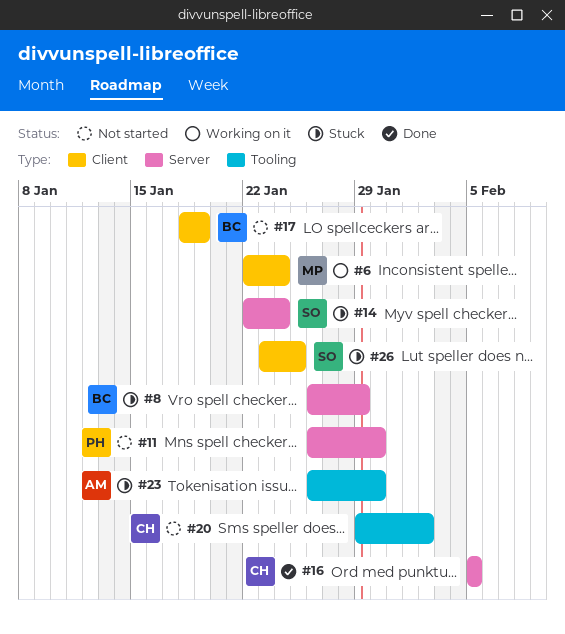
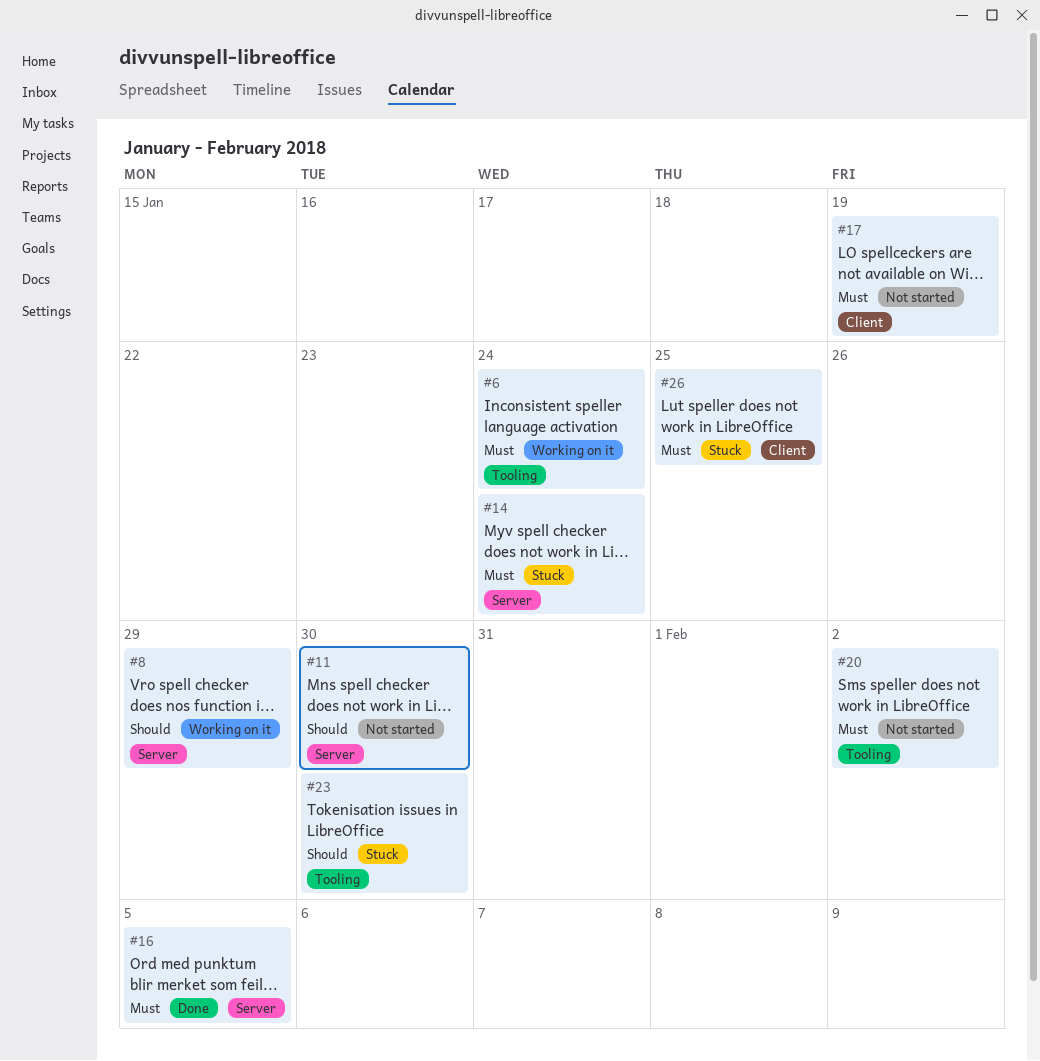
#6, label: Client -> Tooling
#8, status: Stuck -> Working on it

